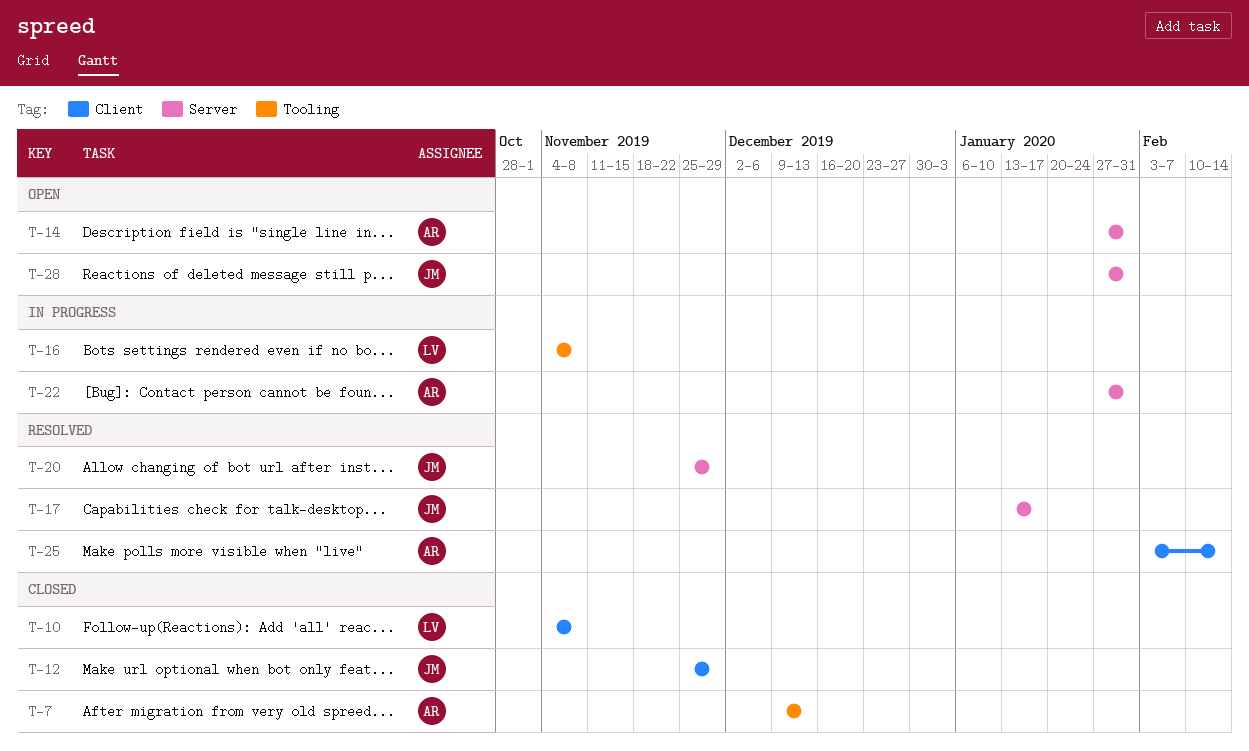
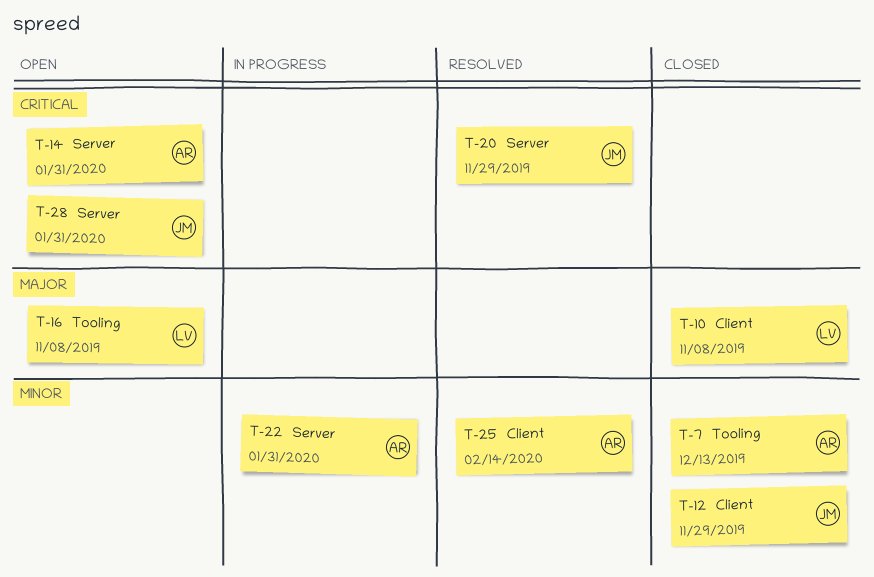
T-16, status: In progress -> Open
T-17: present -> none

